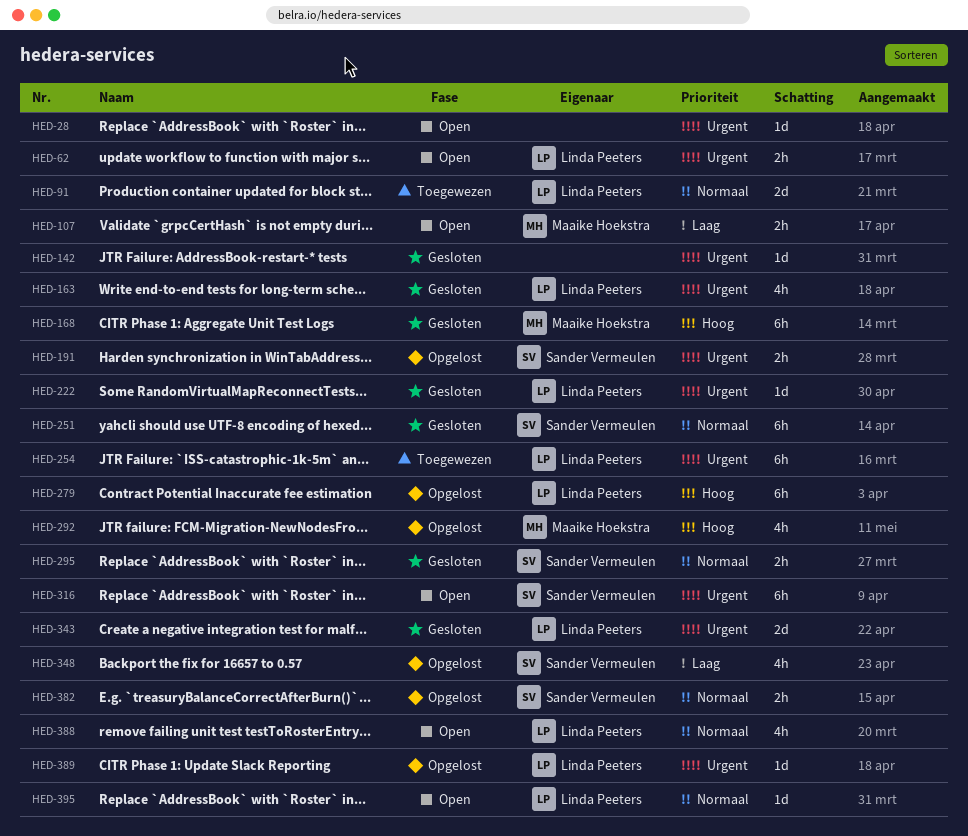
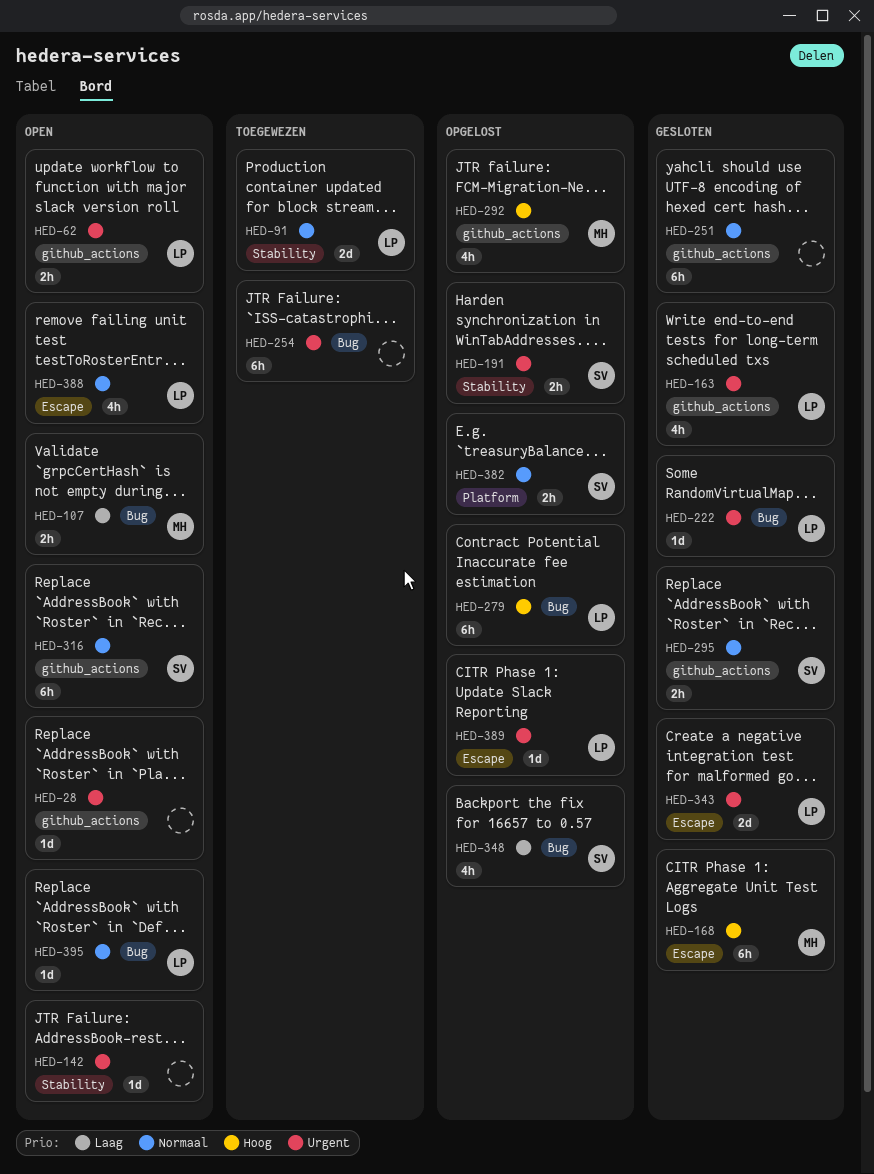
HED-142, status: Gesloten -> Open
HED-251, owner: Sander Vermeulen -> none
HED-254, owner: Linda Peeters -> none
HED-316, priority: Urgent -> Normaal

